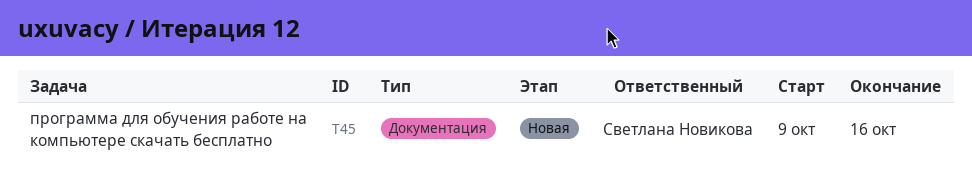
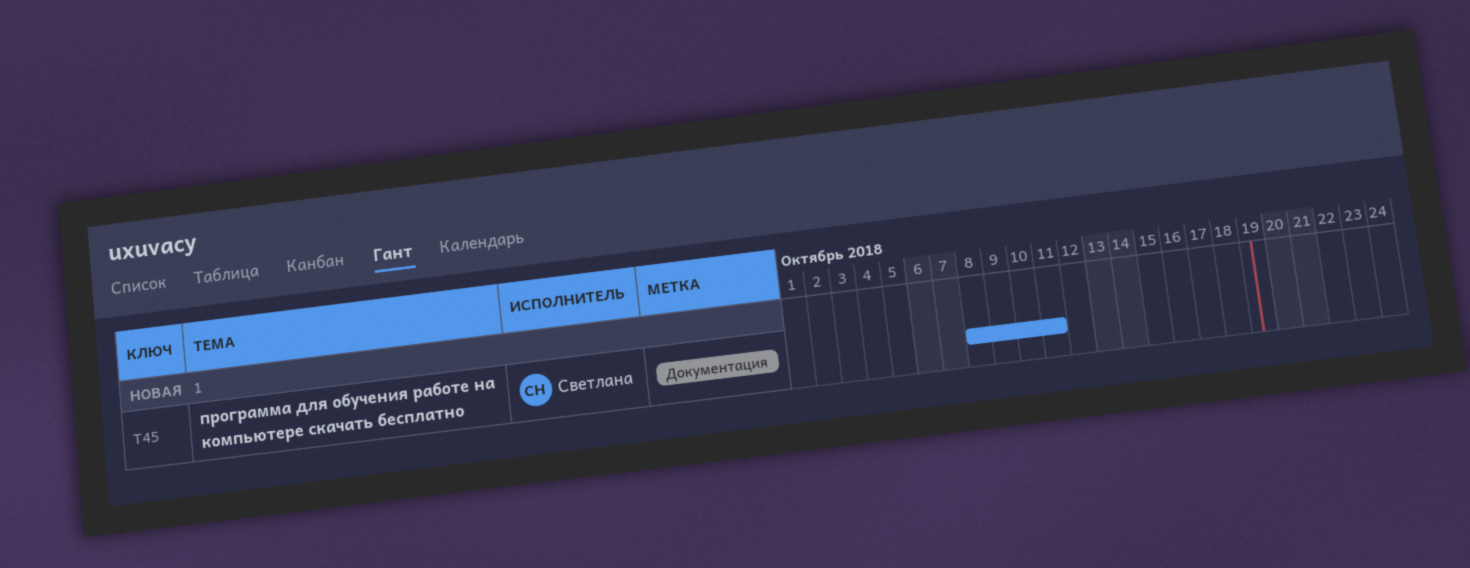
T45, start: Oct 9 -> Oct 8
T45, due: Oct 16 -> Oct 11

